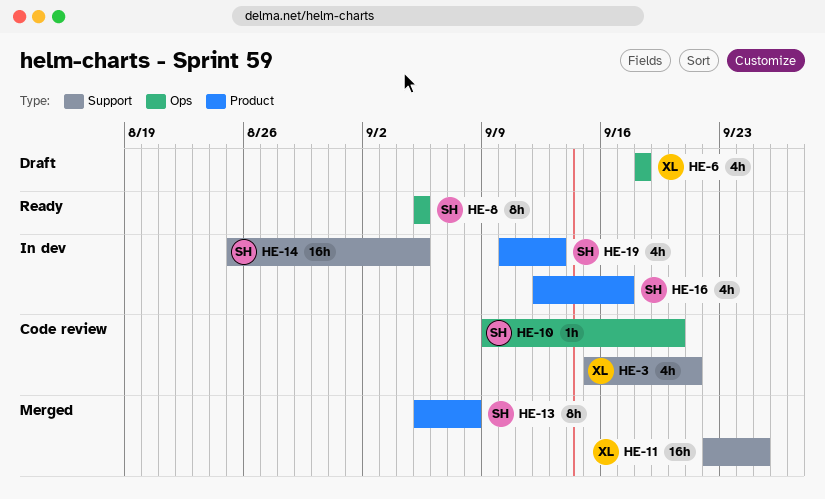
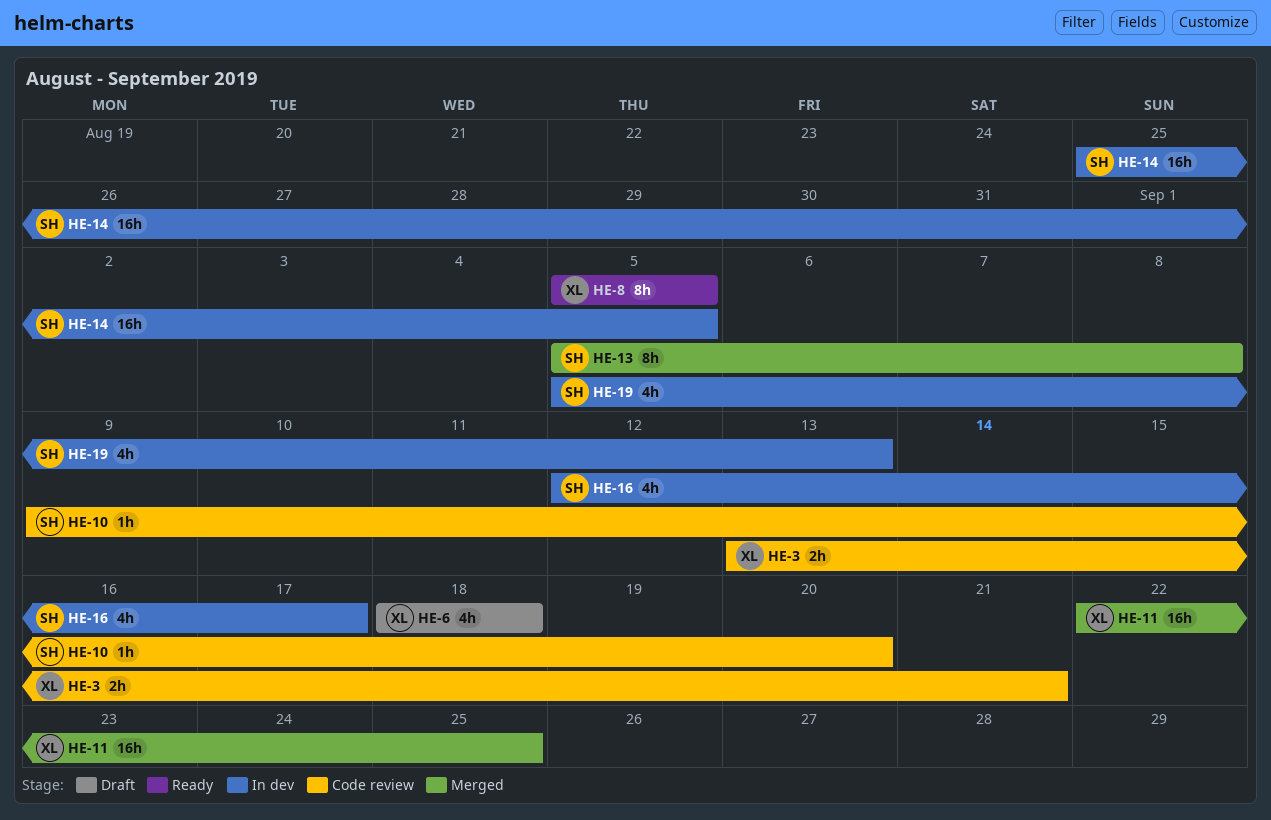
HE-3, estimate: 4h -> 2h
HE-3, start: Sep 15 -> Sep 13
HE-8, owner: SH -> XL
HE-19, start: Sep 10 -> Sep 5

